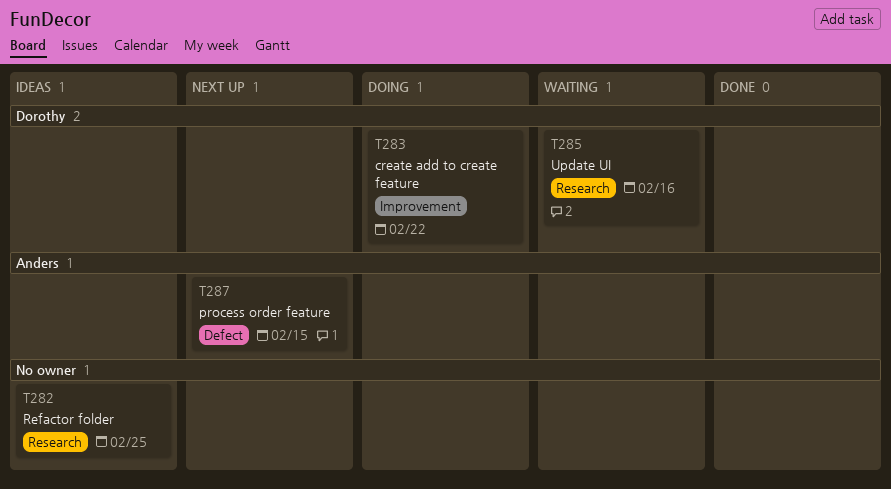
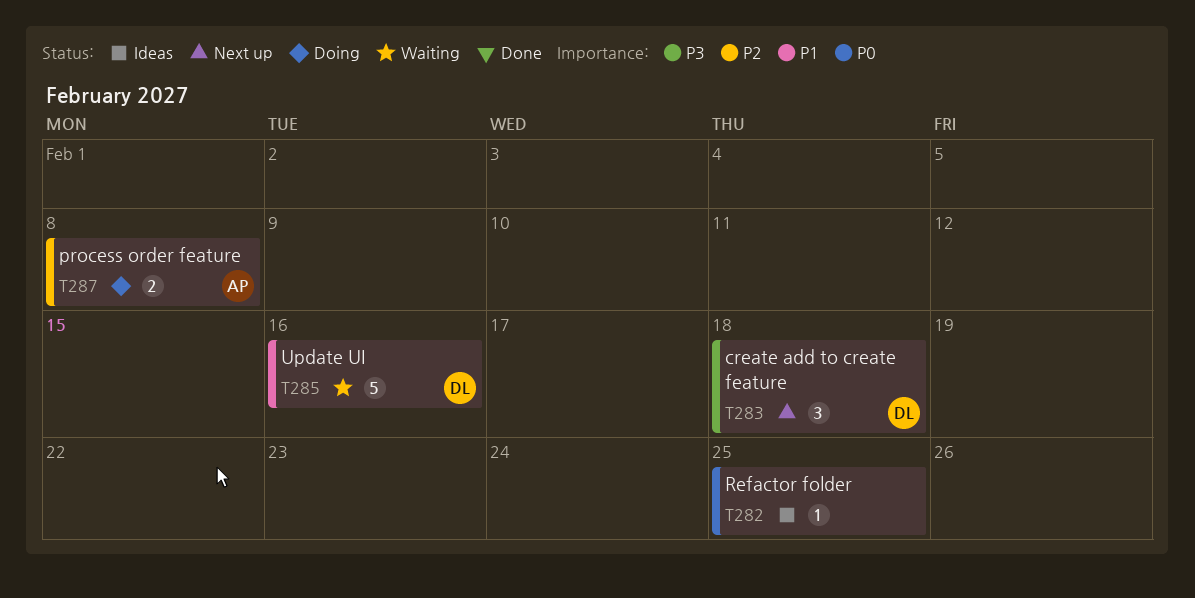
T283, status: Doing -> Next up
T283, due: Feb 22 -> Feb 18
T287, status: Next up -> Doing
T287, due: Feb 15 -> Feb 8

